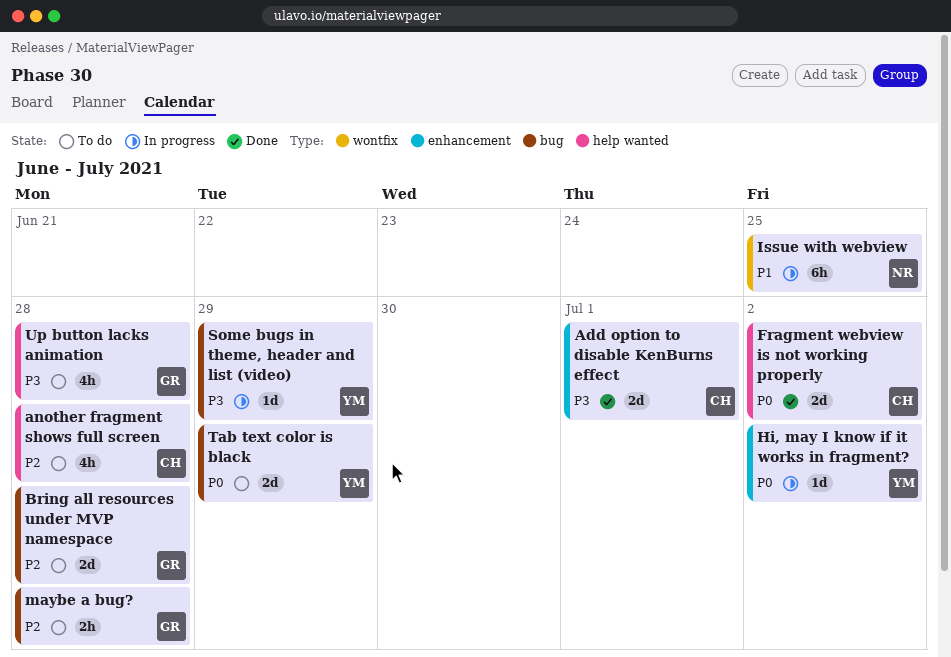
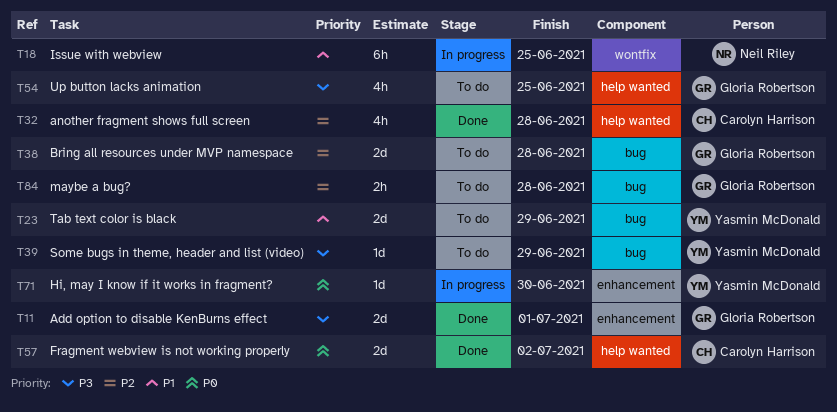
Add option to disable KenBurns effect, owner: Carolyn Harrison -> Gloria Robertson
another fragment shows full screen, status: To do -> Done
Hi, may I know if it works in fragment?, due: Jul 2 -> Jun 30
Some bugs in theme, header and list (video), status: In progress -> To do
Tab text color is black, priority: P0 -> P1
Up button lacks animation, due: Jun 28 -> Jun 25

